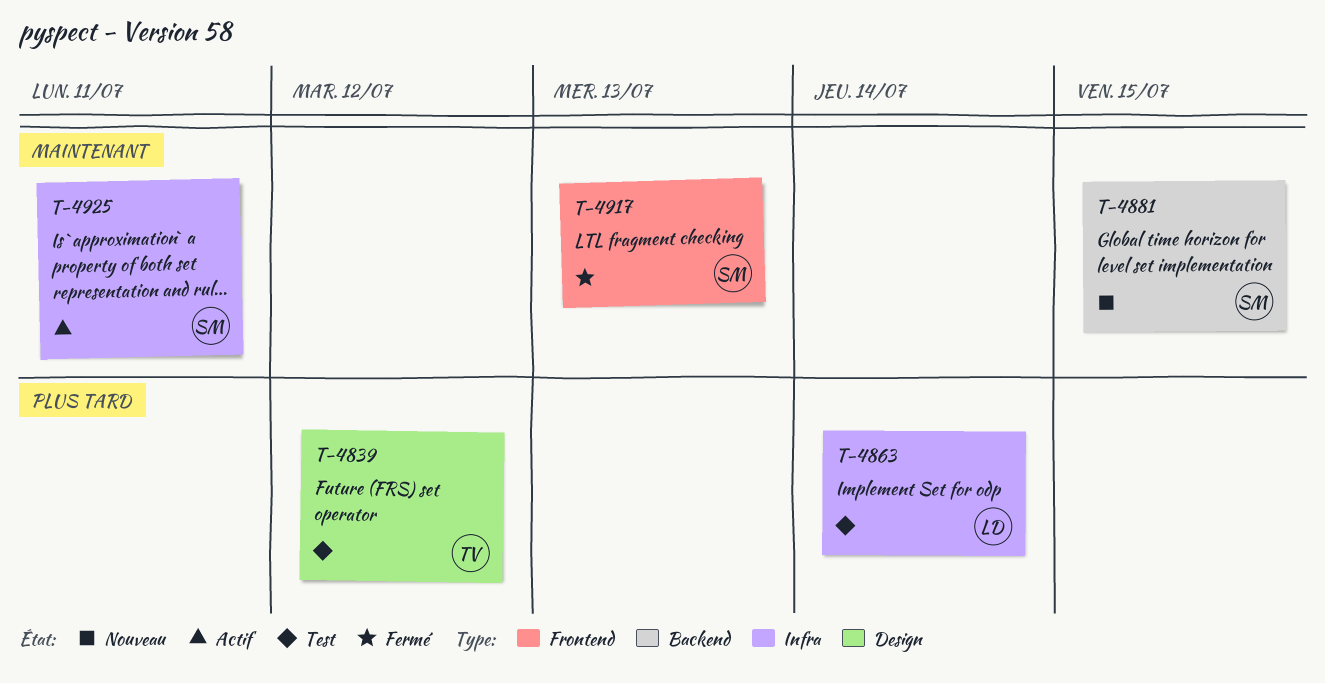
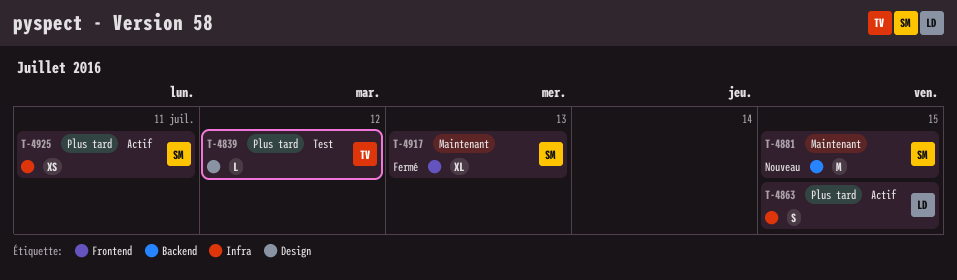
T-4863, status: Test -> Actif
T-4863, due: Jul 14 -> Jul 15
T-4925, priority: Maintenant -> Plus tard

